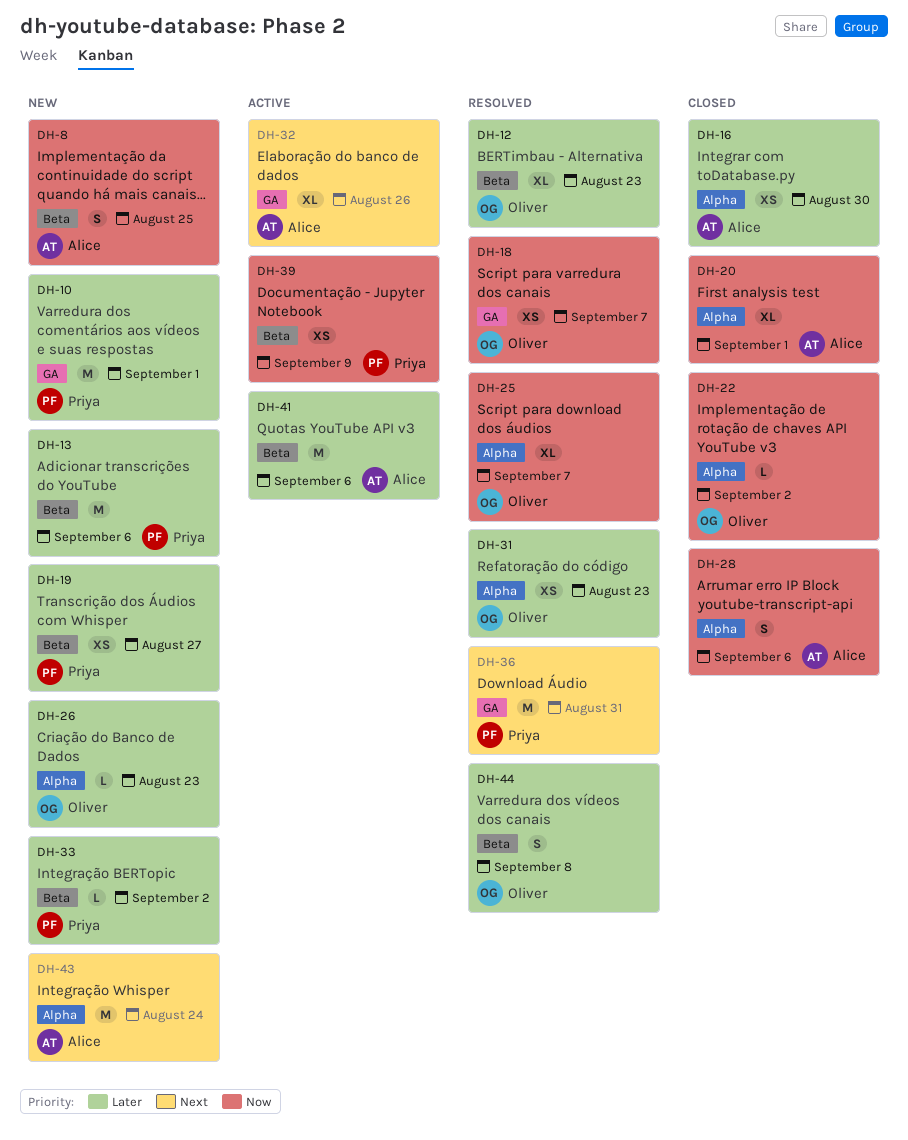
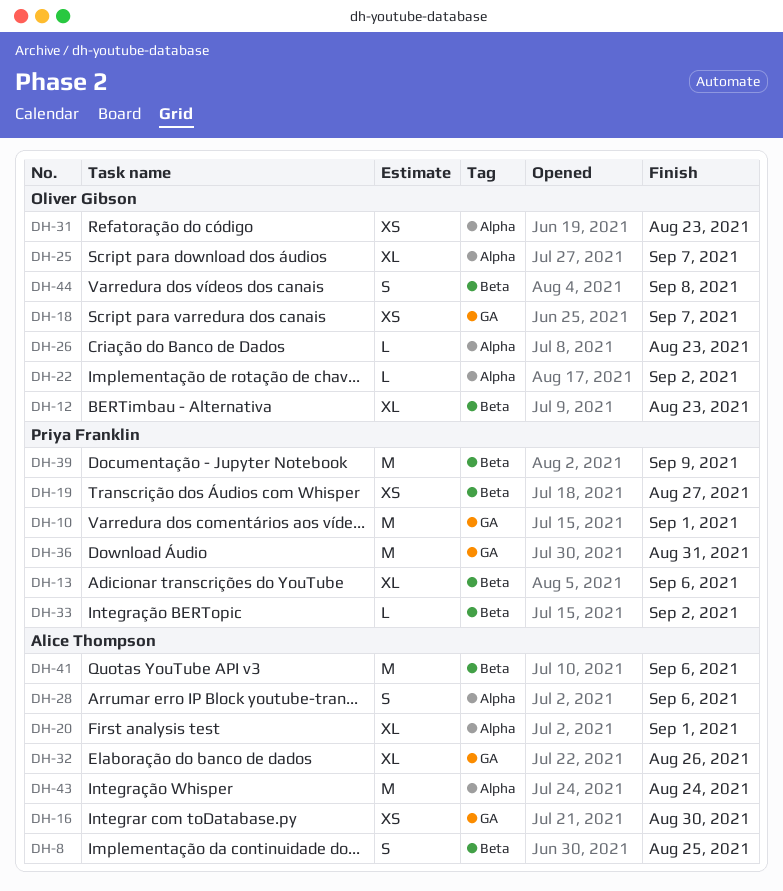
DH-13, estimate: M -> XL
DH-16, label: Alpha -> GA
DH-39, estimate: XS -> M

